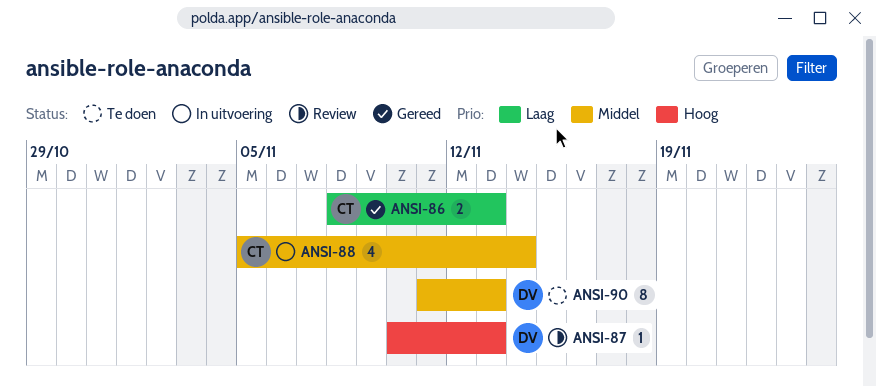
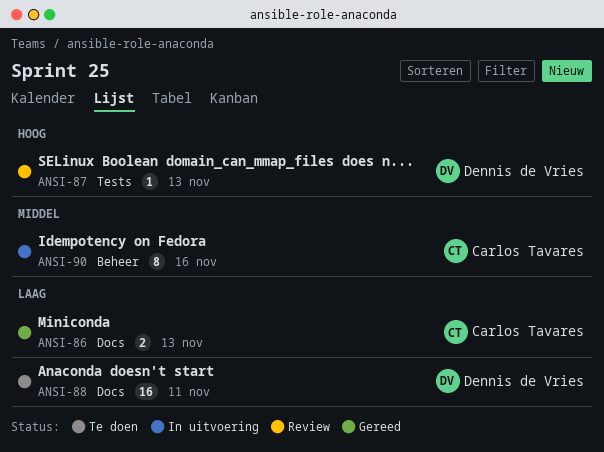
ANSI-88, status: In uitvoering -> Te doen
ANSI-88, owner: Carlos Tavares -> Dennis de Vries
ANSI-88, priority: Middel -> Laag
ANSI-88, estimate: 4 -> 16
ANSI-88, due: Nov 14 -> Nov 11
ANSI-90, status: Te doen -> In uitvoering
ANSI-90, owner: Dennis de Vries -> Carlos Tavares
ANSI-90, due: Nov 13 -> Nov 16

